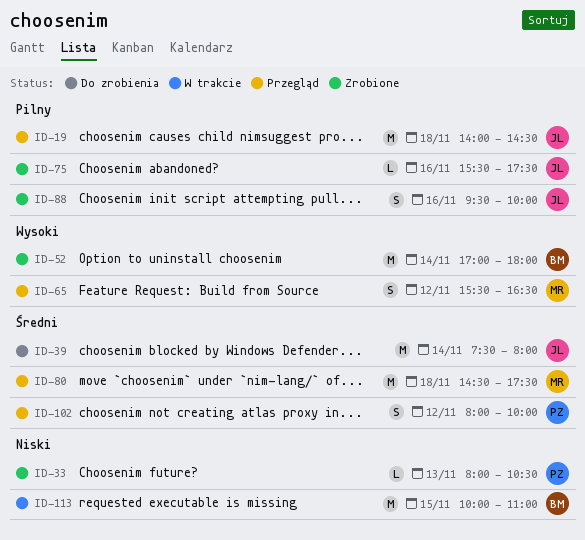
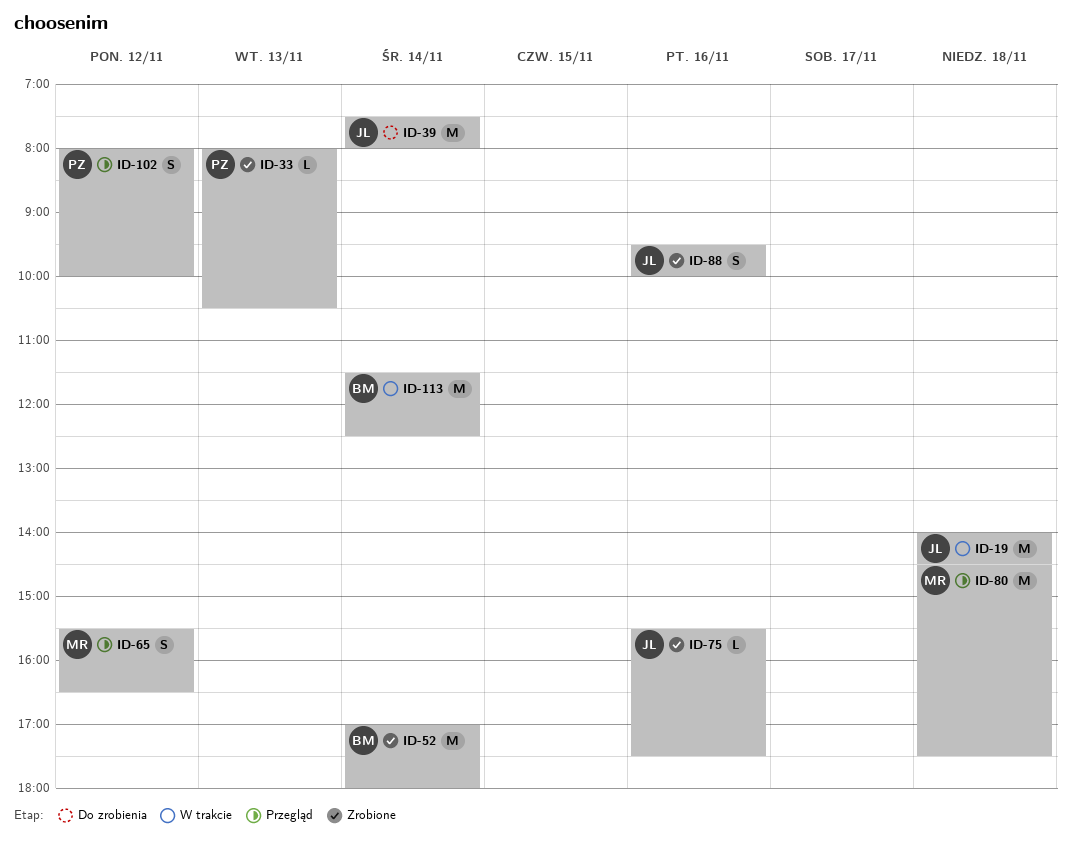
ID-19, status: Przegląd -> W trakcie
ID-113, day: Nov 15 -> Nov 14
ID-113, begins: 10:00 -> 11:30
ID-113, ends: 11:00 -> 12:30

